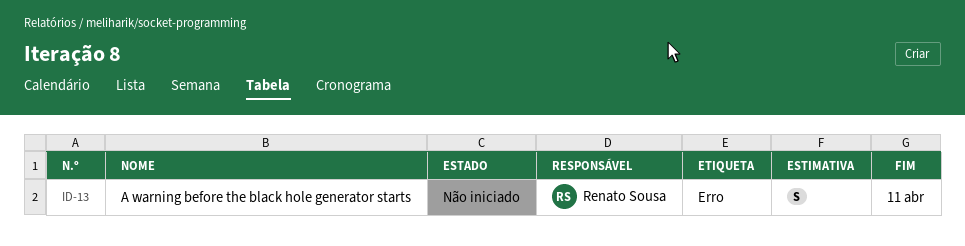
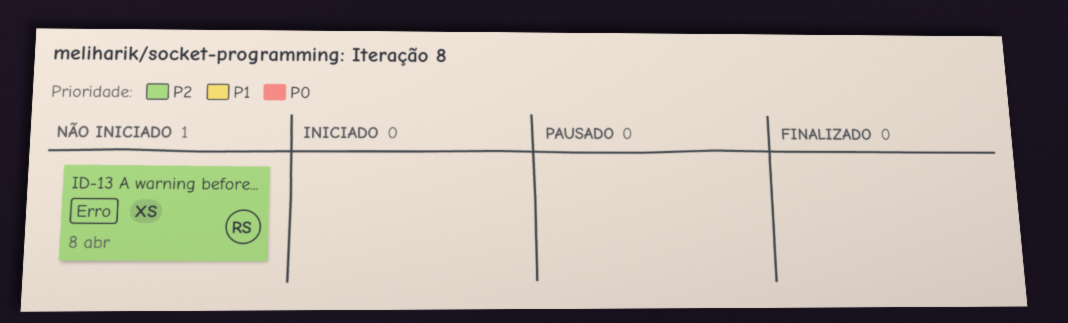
ID-13, estimate: S -> XS
ID-13, due: Apr 11 -> Apr 8

